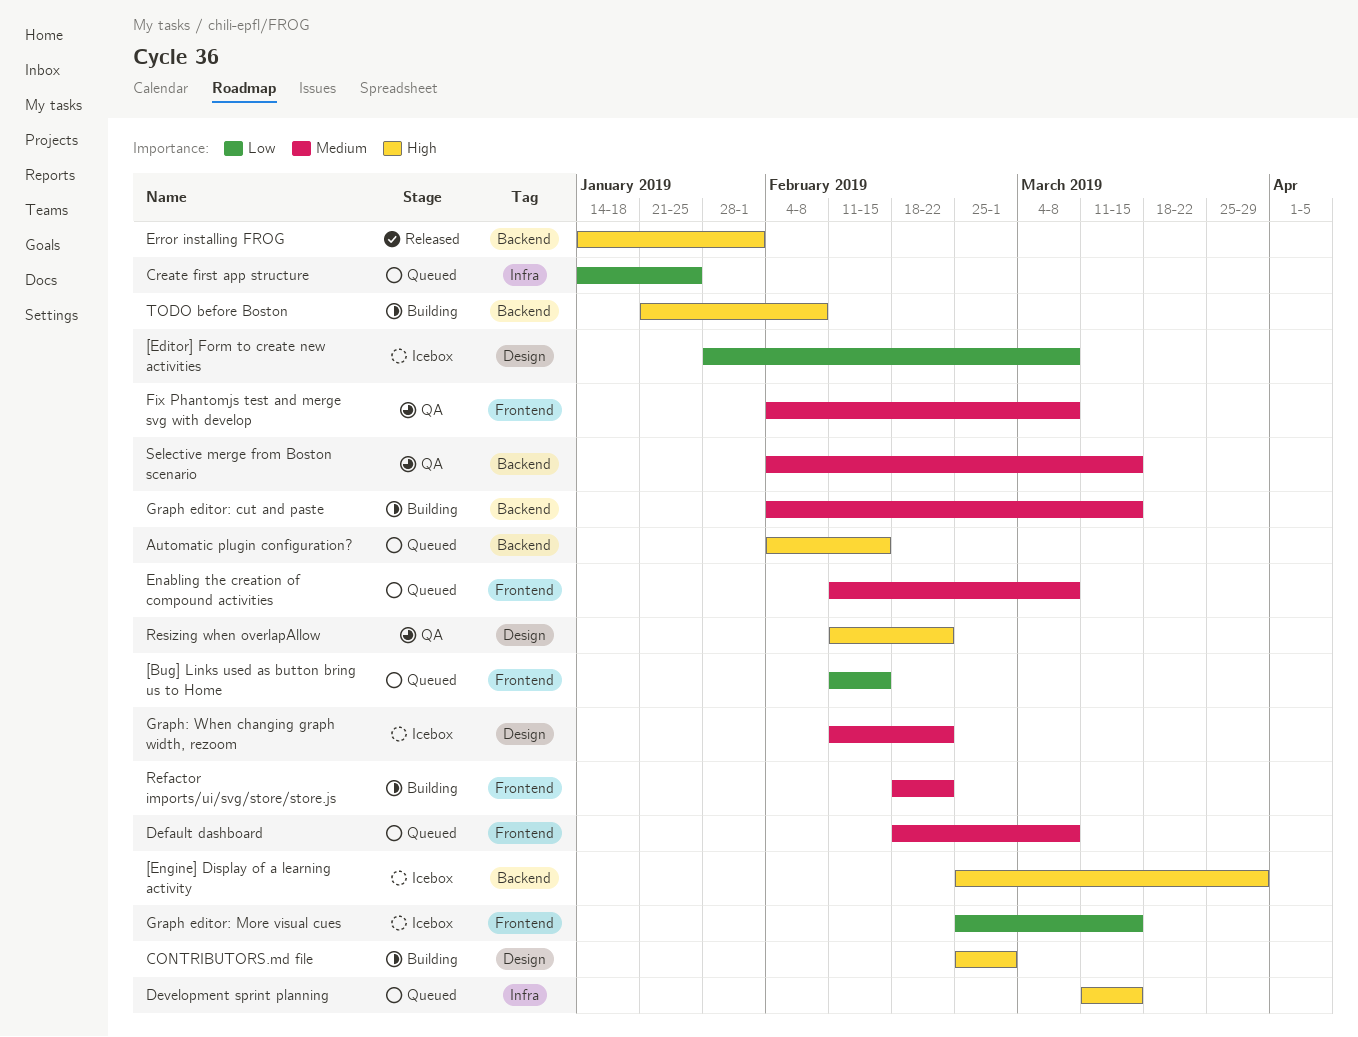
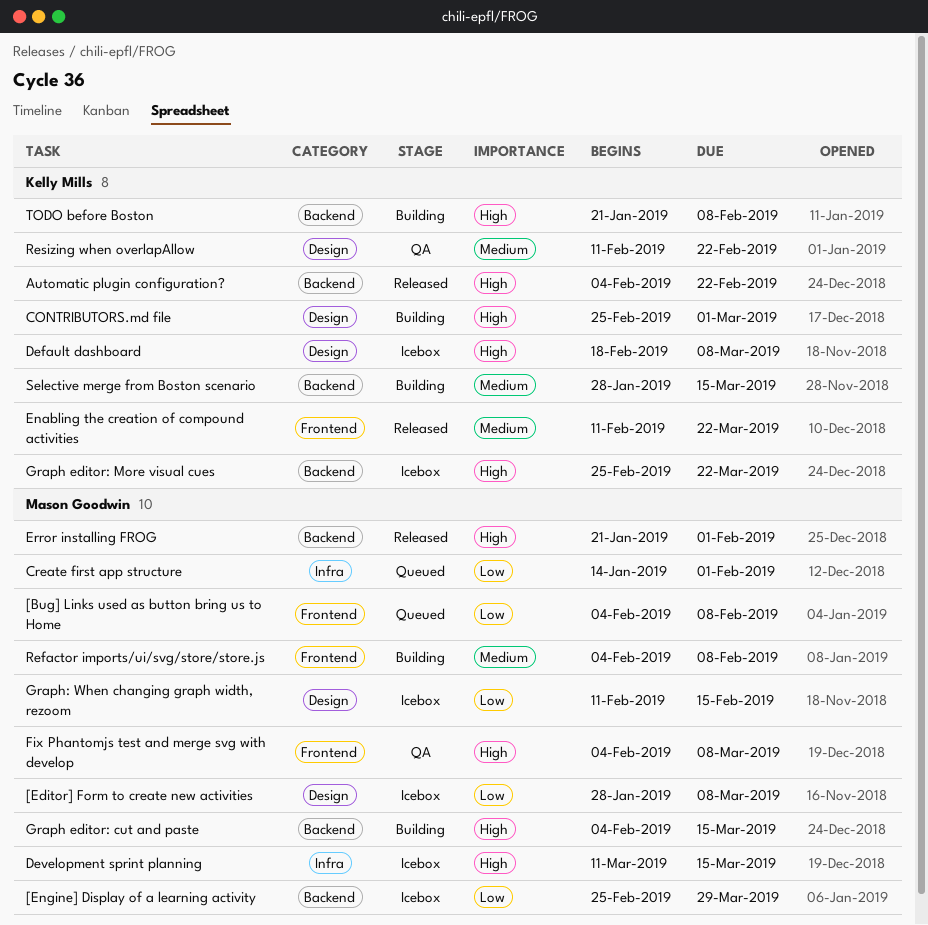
[Bug] Links used as button bring us to Home, start: Feb 11 -> Feb 4
[Bug] Links used as button bring us to Home, due: Feb 15 -> Feb 8
[Engine] Display of a learning activity, priority: High -> Low
Automatic plugin configuration?, status: Queued -> Released
Automatic plugin configuration?, due: Feb 15 -> Feb 22
Create first app structure, due: Jan 25 -> Feb 1
Default dashboard, status: Queued -> Icebox
Default dashboard, priority: Medium -> High
Default dashboard, label: Frontend -> Design
Development sprint planning, status: Queued -> Icebox
Enabling the creation of compound activities, status: Queued -> Released
Enabling the creation of compound activities, due: Mar 8 -> Mar 22
Error installing FROG, start: Jan 14 -> Jan 21
Fix Phantomjs test and merge svg with develop, priority: Medium -> High
Graph editor: cut and paste, priority: Medium -> High
Graph editor: More visual cues, priority: Low -> High
Graph editor: More visual cues, label: Frontend -> Backend
Graph editor: More visual cues, due: Mar 15 -> Mar 22
Graph: When changing graph width, rezoom, priority: Medium -> Low
Graph: When changing graph width, rezoom, due: Feb 22 -> Feb 15
Refactor imports/ui/svg/store/store.js, start: Feb 18 -> Feb 4
Refactor imports/ui/svg/store/store.js, due: Feb 22 -> Feb 8
Resizing when overlapAllow, priority: High -> Medium
Selective merge from Boston scenario, status: QA -> Building
Selective merge from Boston scenario, start: Feb 4 -> Jan 28

